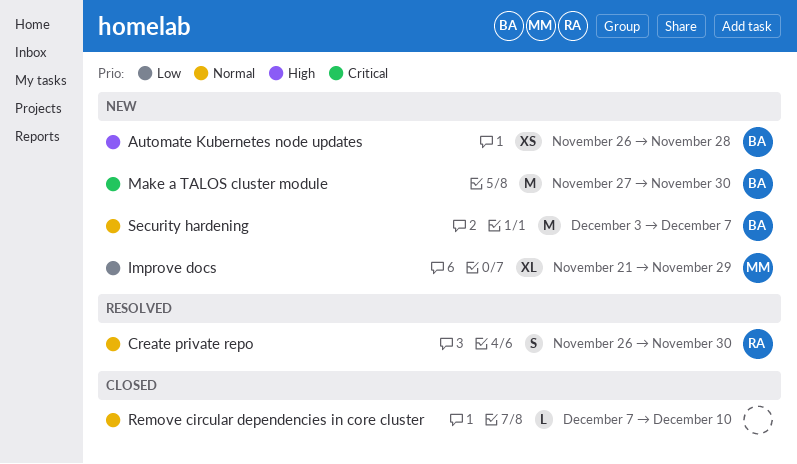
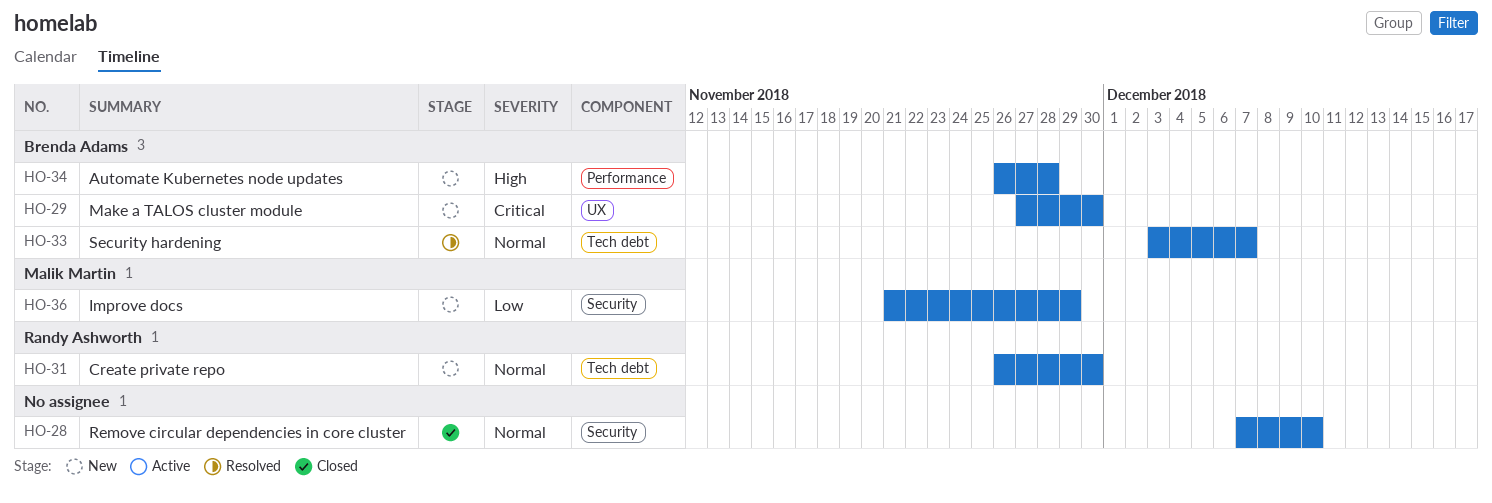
Create private repo, status: Resolved -> New
Security hardening, status: New -> Resolved

